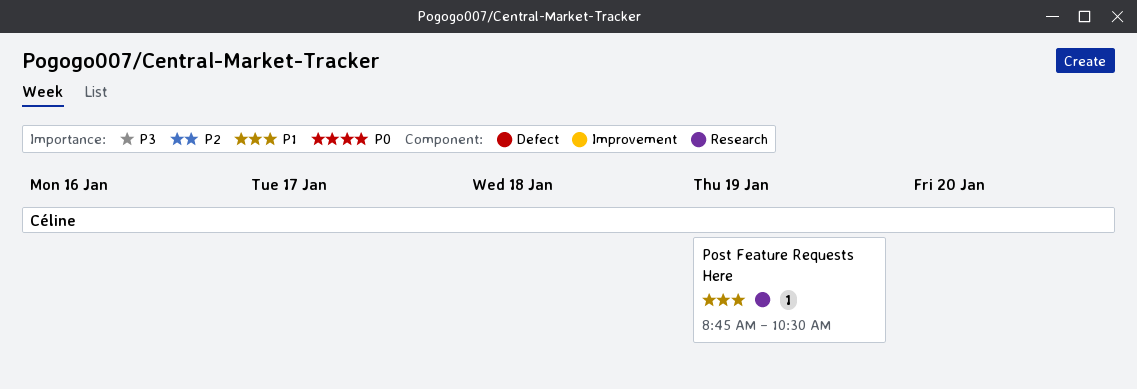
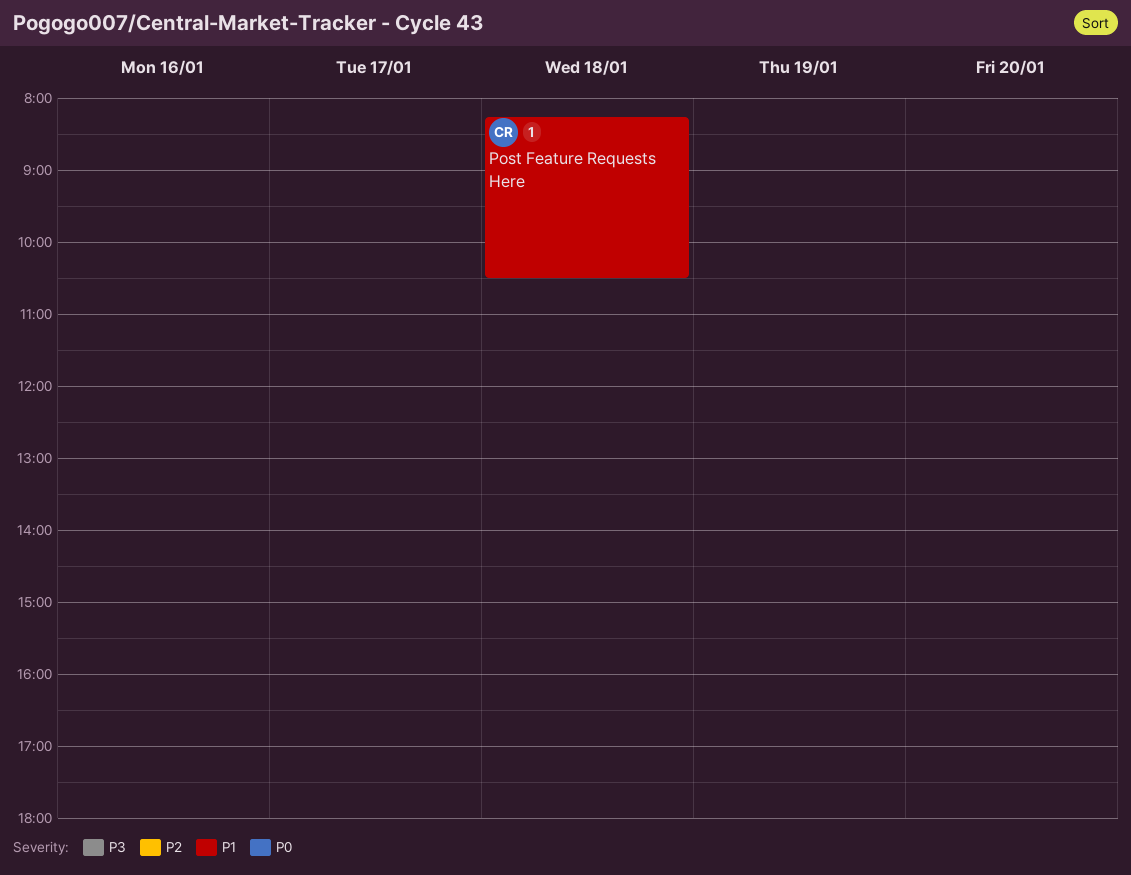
Post Feature Requests Here, day: Jan 19 -> Jan 18
Post Feature Requests Here, begins: 08:45 -> 08:15

